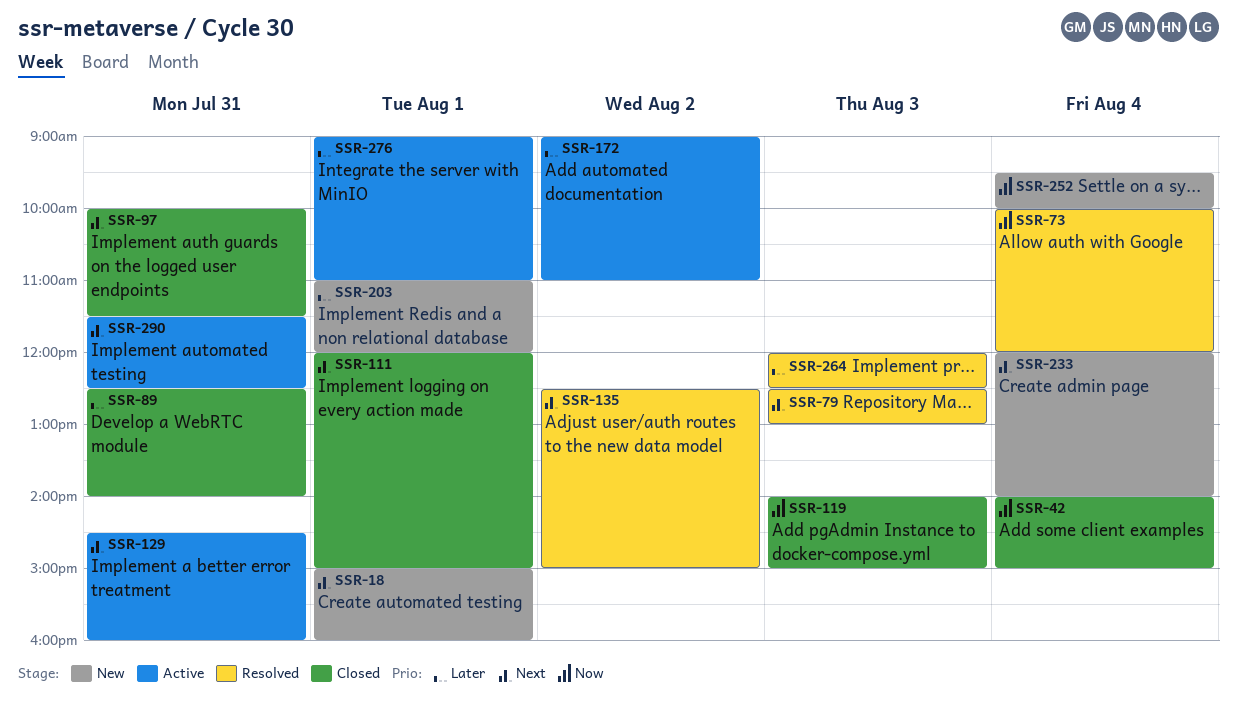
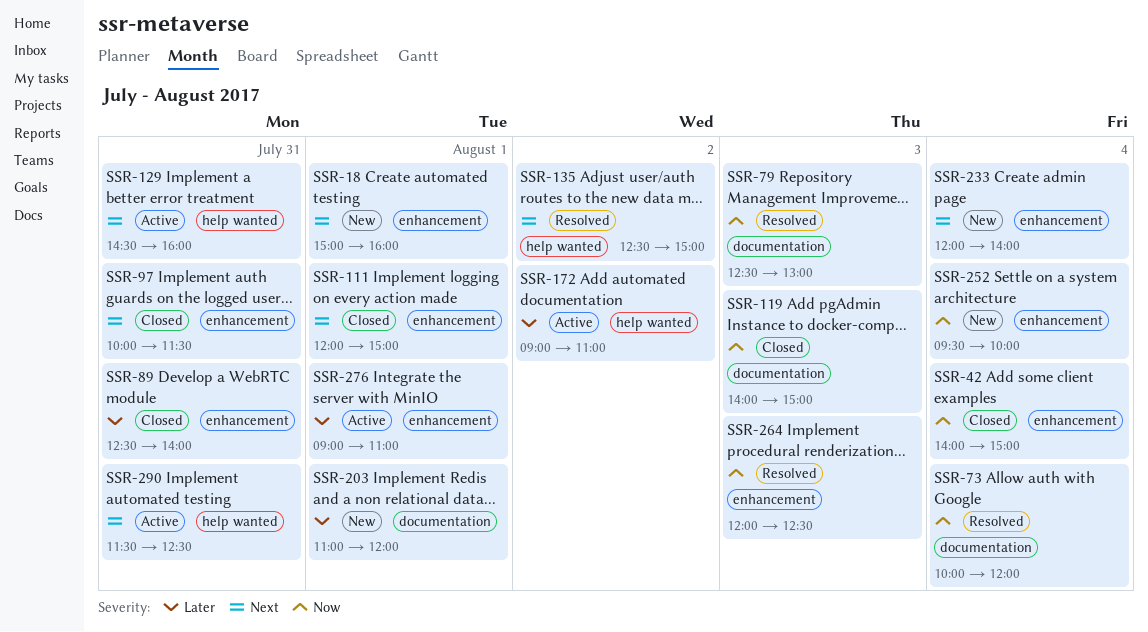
SSR-79, priority: Next -> Now
SSR-264, priority: Later -> Now

